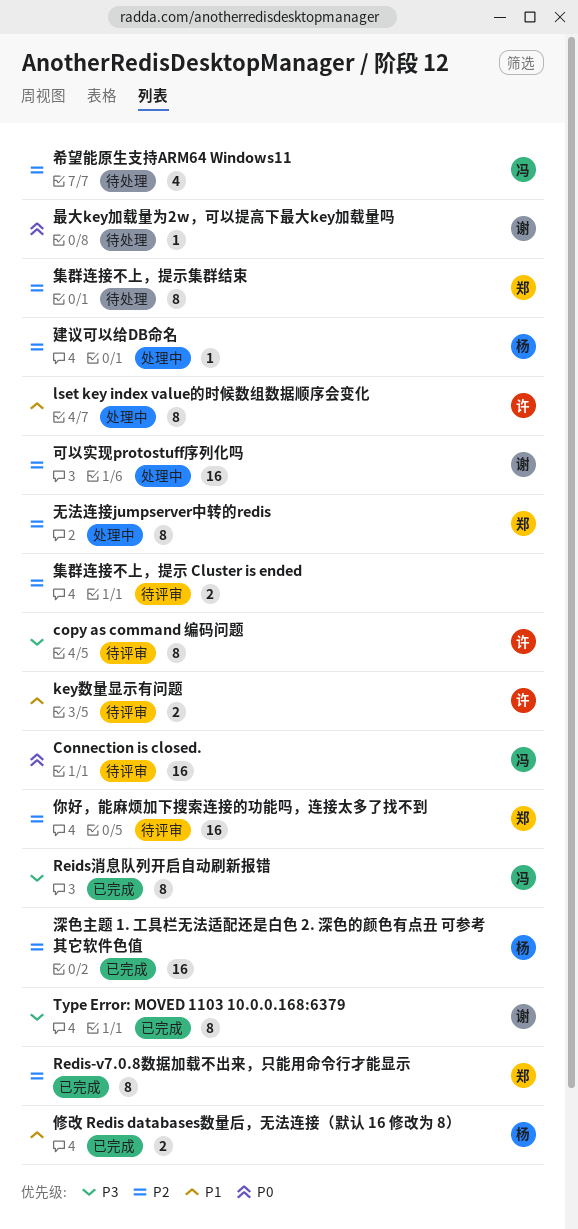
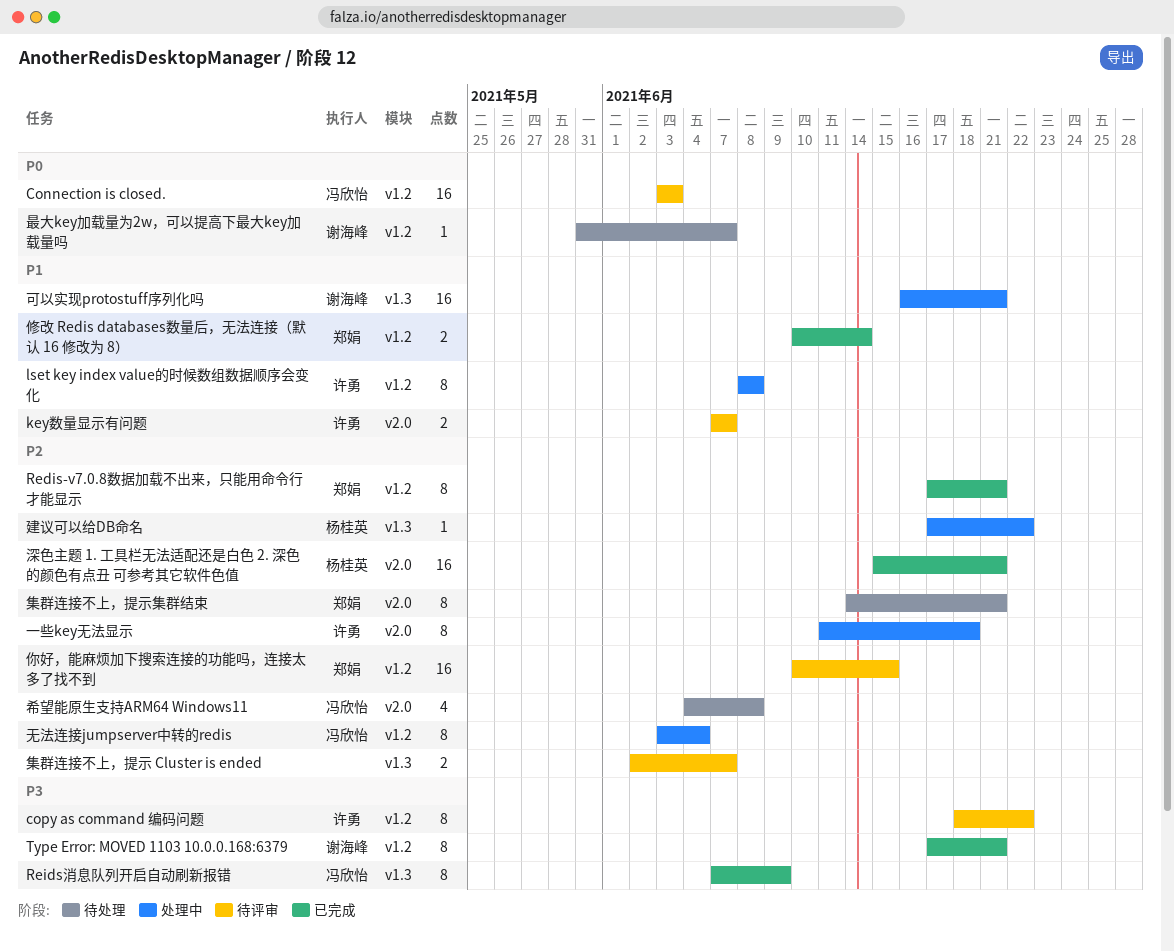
一些key无法显示: none -> present
修改 Redis databases数量后，无法连接（默认 16 修改为 8）, owner: 杨桂英 -> 郑娟
可以实现protostuff序列化吗, priority: P2 -> P1
无法连接jumpserver中转的redis, owner: 郑娟 -> 冯欣怡

